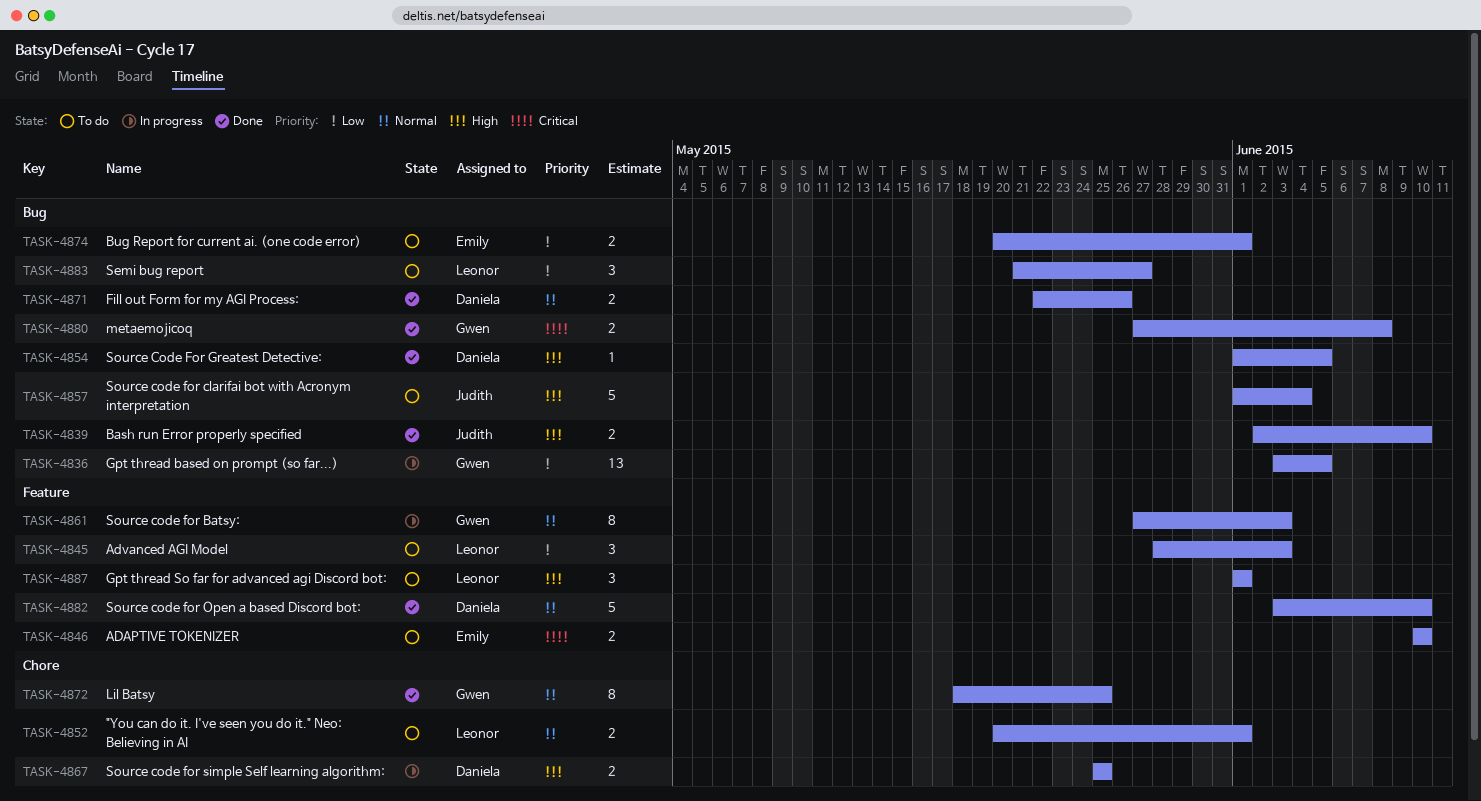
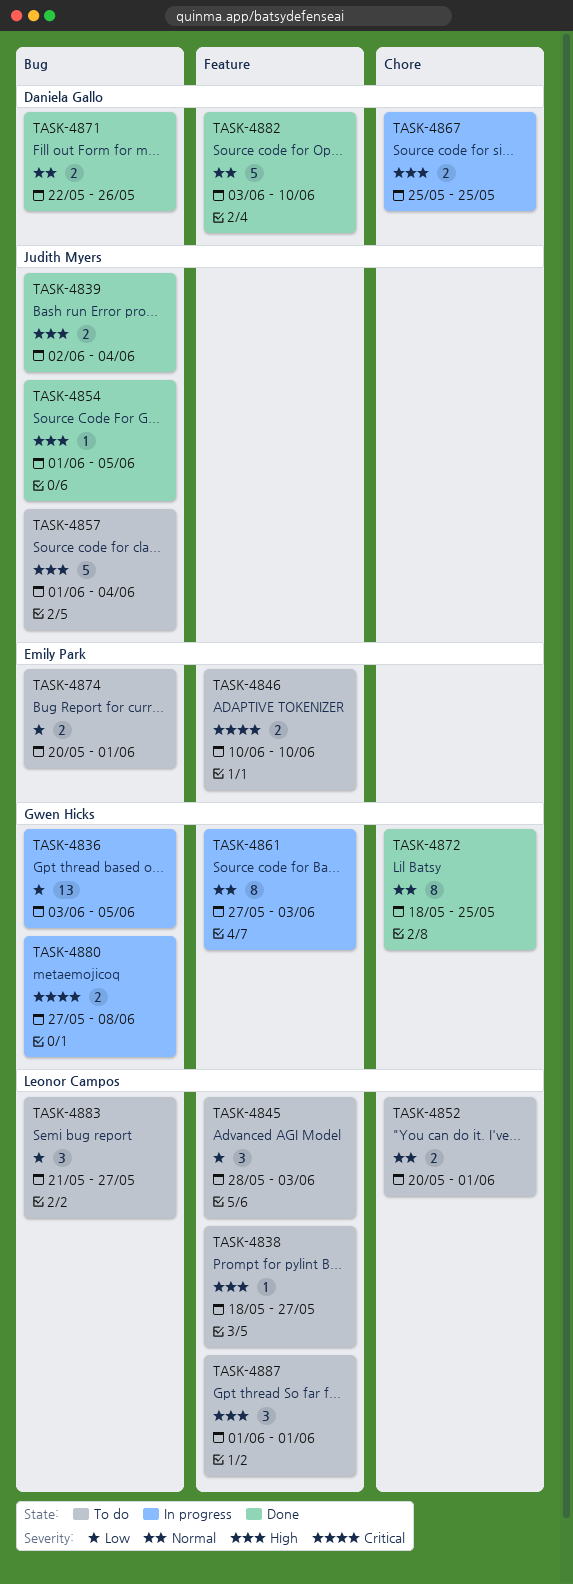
TASK-4838: none -> present
TASK-4839, due: Jun 10 -> Jun 4
TASK-4854, owner: Daniela Gallo -> Judith Myers
TASK-4880, status: Done -> In progress

